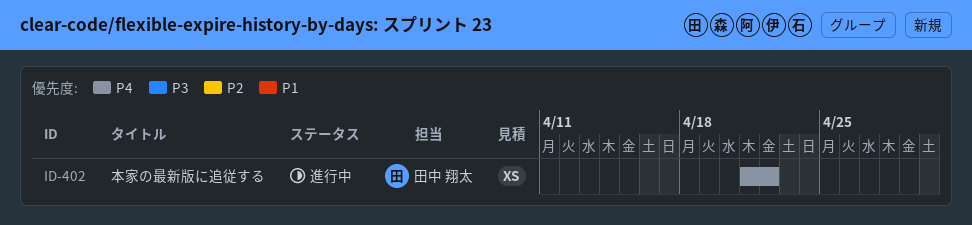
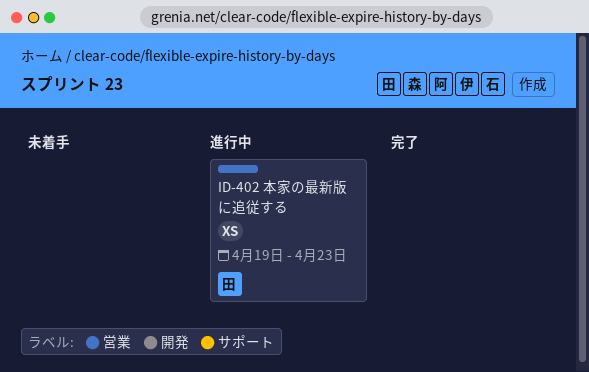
ID-402, start: Apr 21 -> Apr 19
ID-402, due: Apr 22 -> Apr 23

